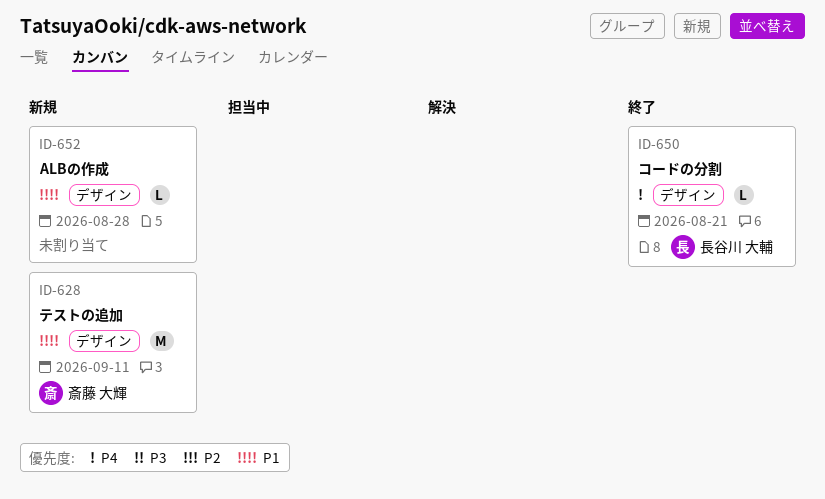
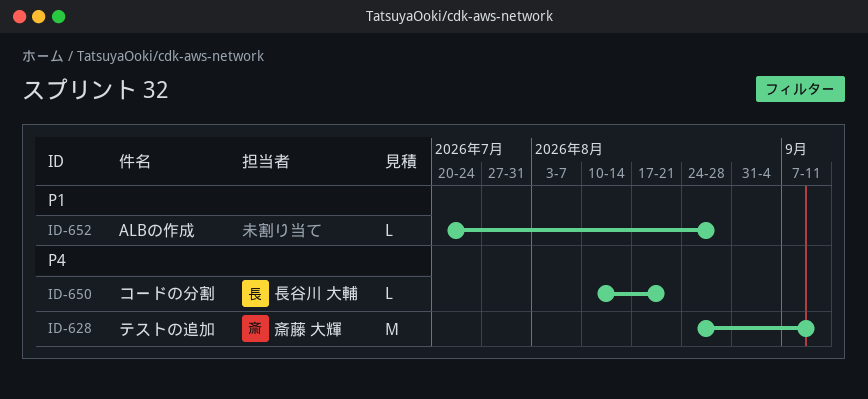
ID-628, priority: P1 -> P4

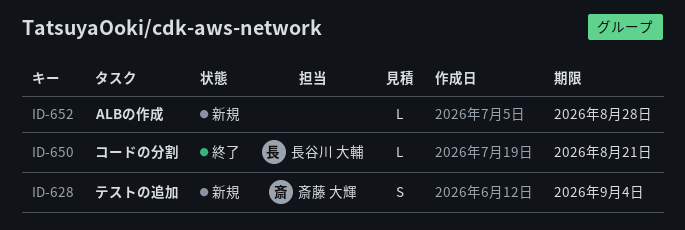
ID-628, estimate: M -> S
ID-628, due: Sep 11 -> Sep 4

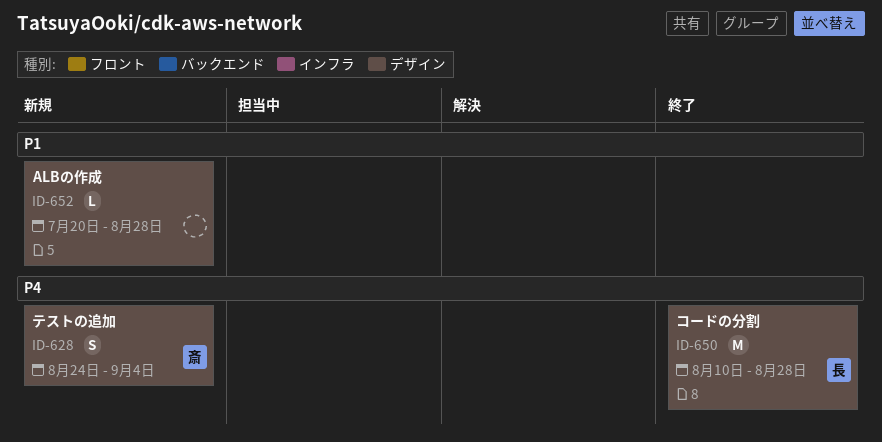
ID-650, estimate: L -> M
ID-650, due: Aug 21 -> Aug 28

